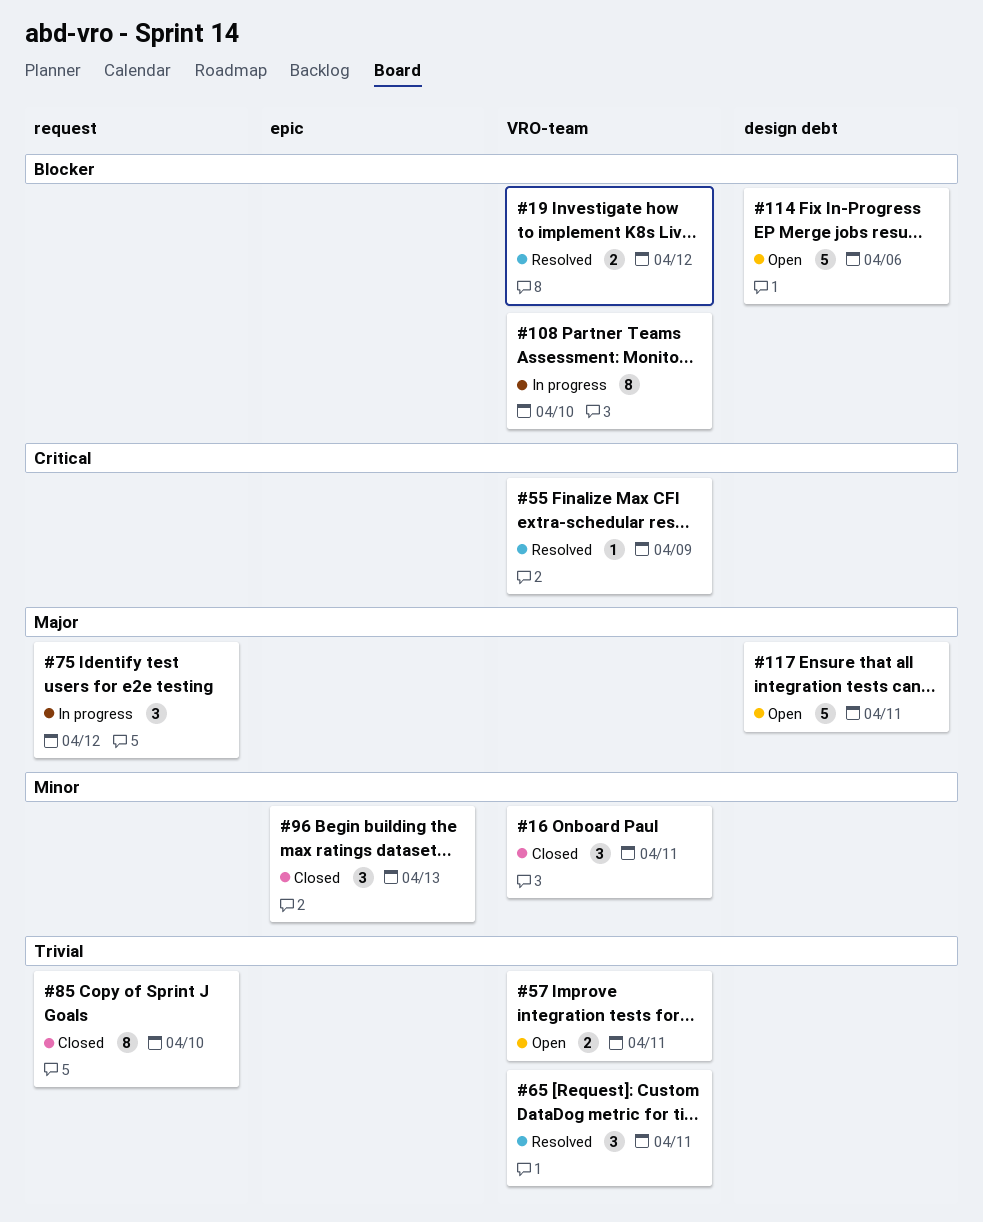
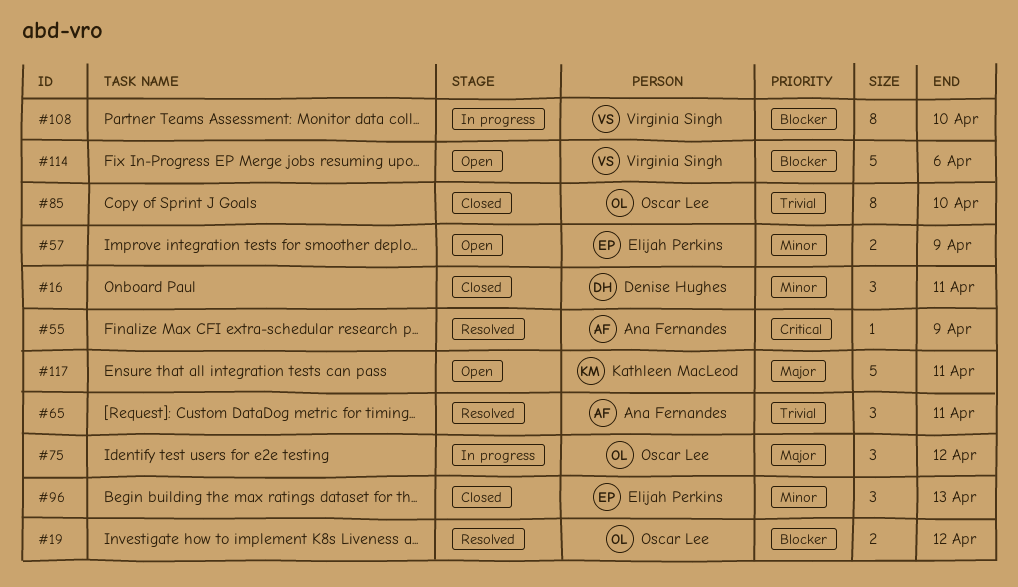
#57, priority: Trivial -> Minor
#57, due: Apr 11 -> Apr 9

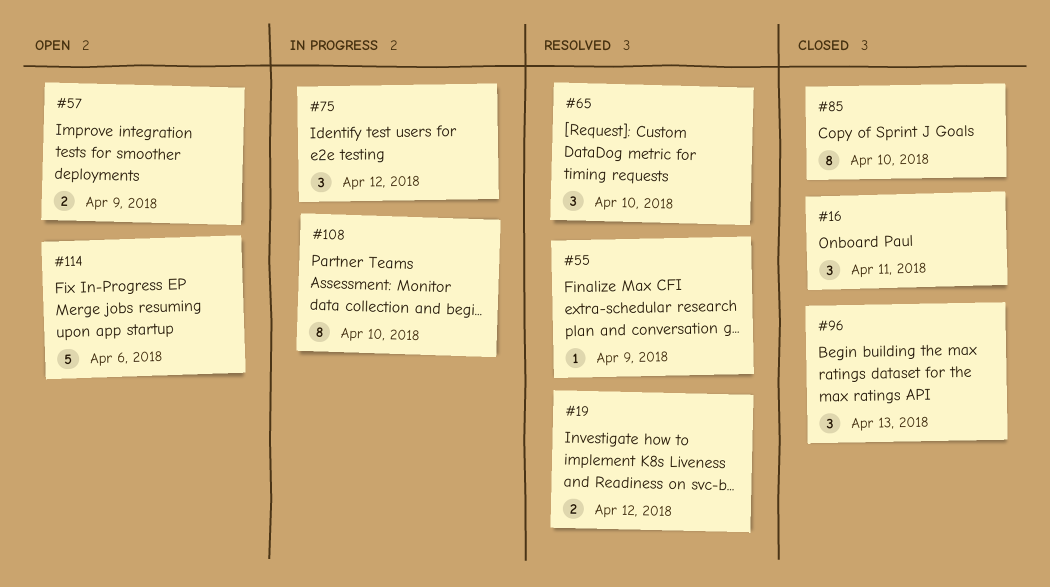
#65, due: Apr 11 -> Apr 10
#117: present -> none

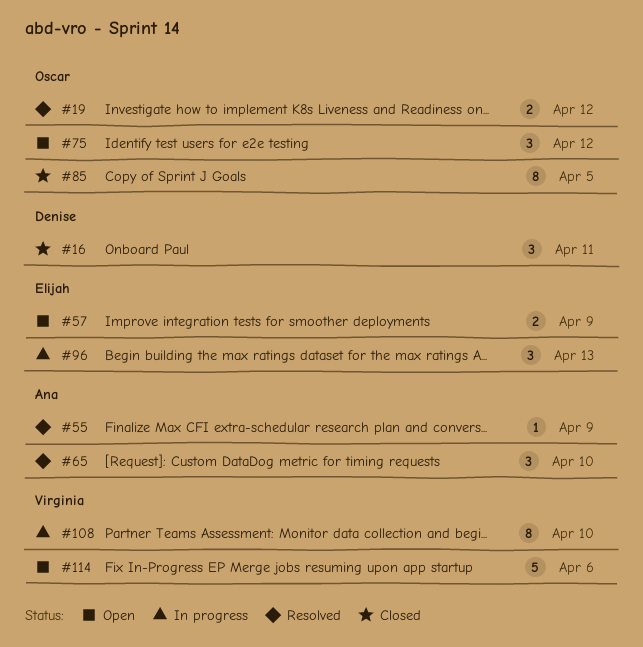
#75, status: In progress -> Open
#85, due: Apr 10 -> Apr 5
#96, status: Closed -> In progress

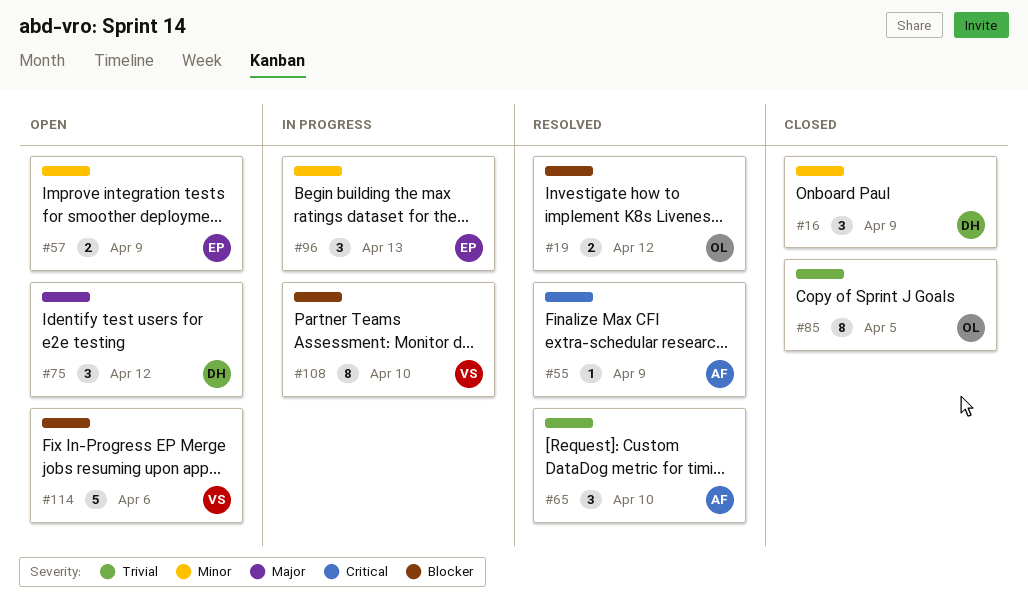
#16, due: Apr 11 -> Apr 9
#75, owner: Oscar -> Denise

